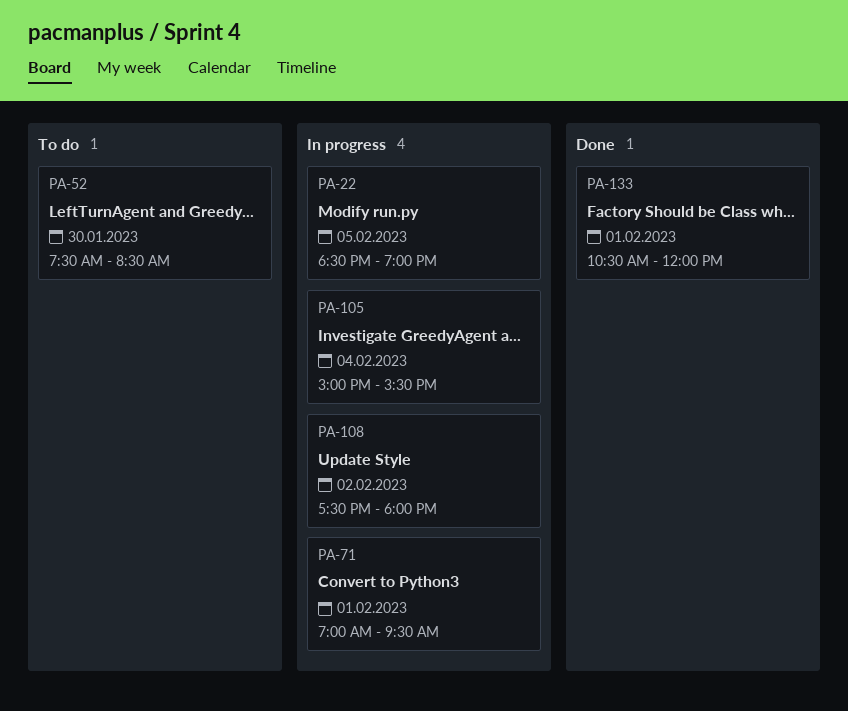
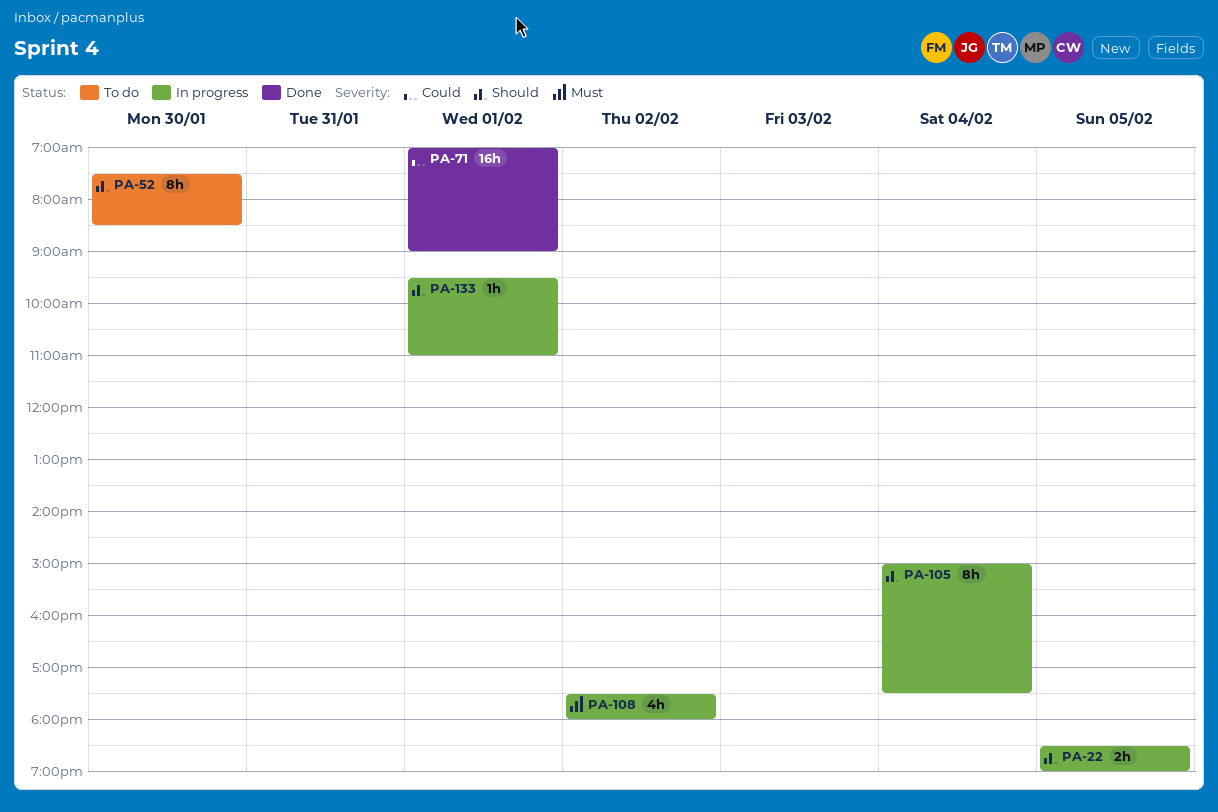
PA-71, status: In progress -> Done
PA-71, ends: 09:30 -> 09:00
PA-105, ends: 15:30 -> 17:30
PA-133, status: Done -> In progress
PA-133, begins: 10:30 -> 09:30
PA-133, ends: 12:00 -> 11:00

